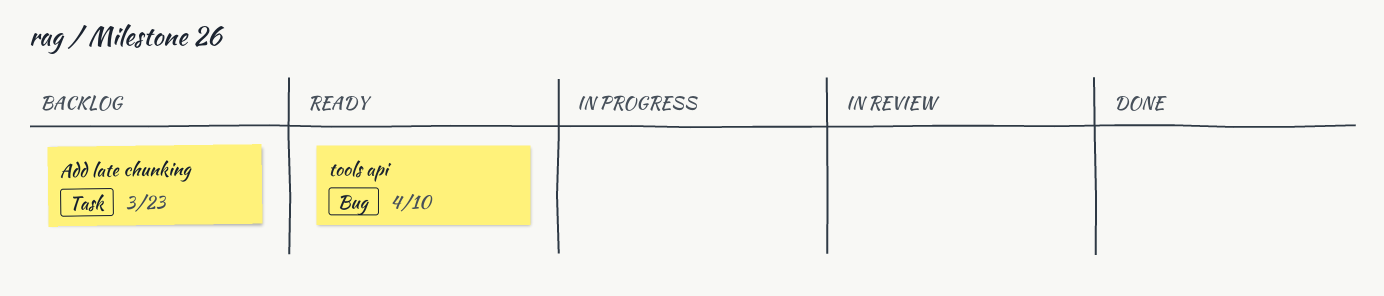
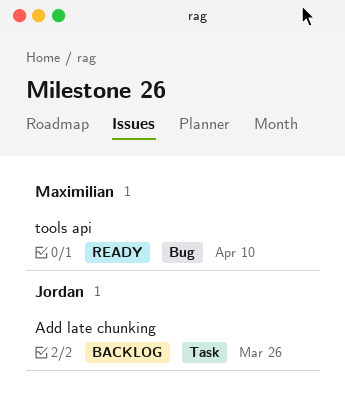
Add late chunking, due: Mar 23 -> Mar 26

